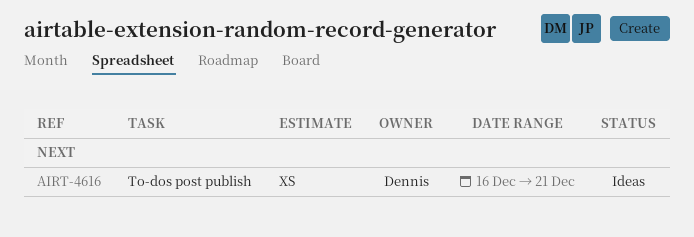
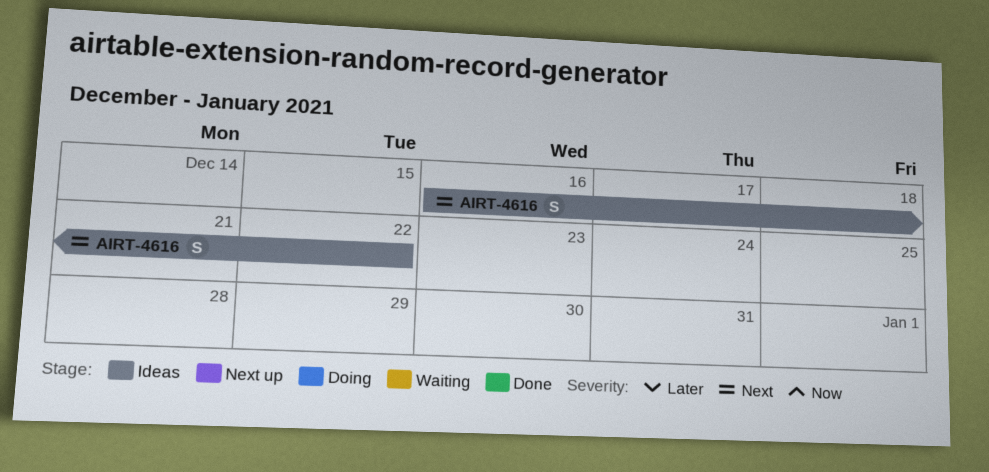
AIRT-4616, estimate: XS -> S
AIRT-4616, due: Dec 21 -> Dec 22

